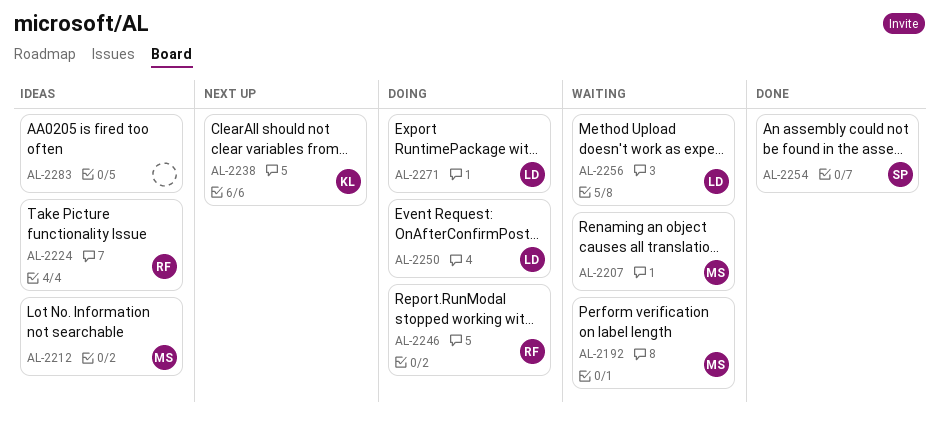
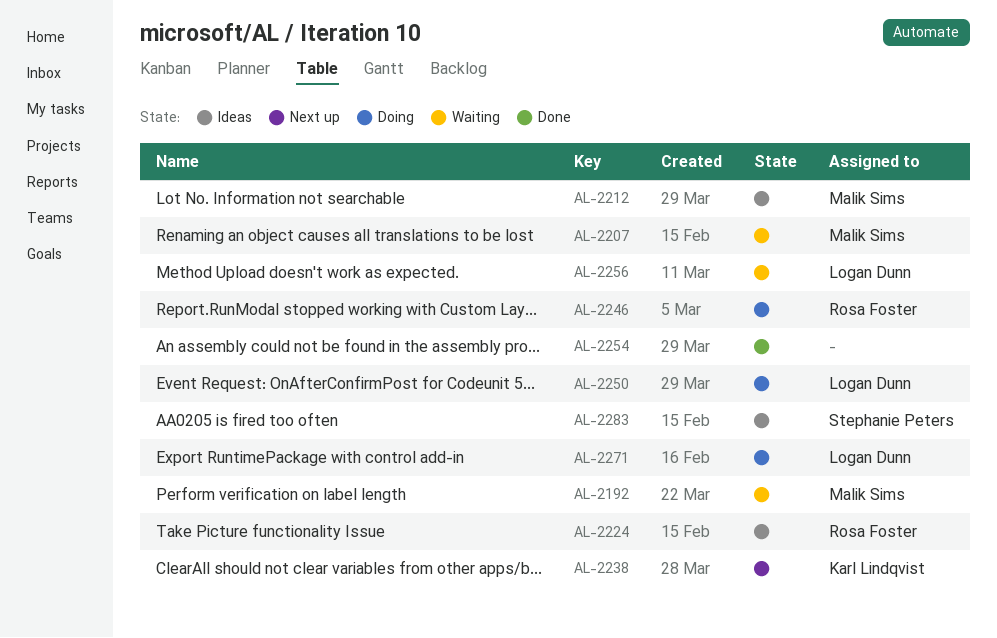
AL-2254, owner: Stephanie Peters -> none
AL-2283, owner: none -> Stephanie Peters

